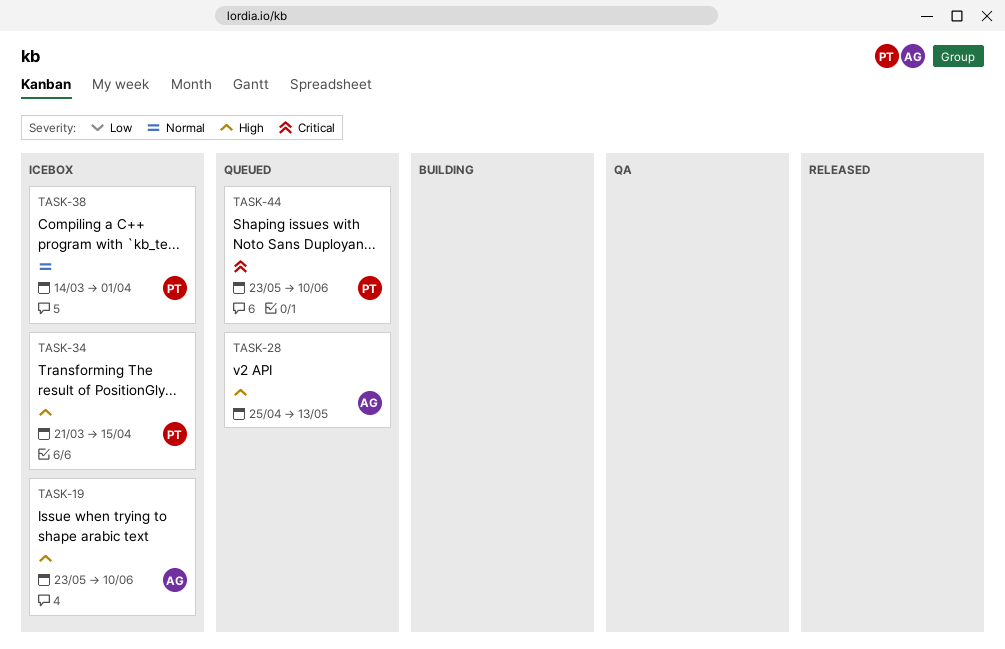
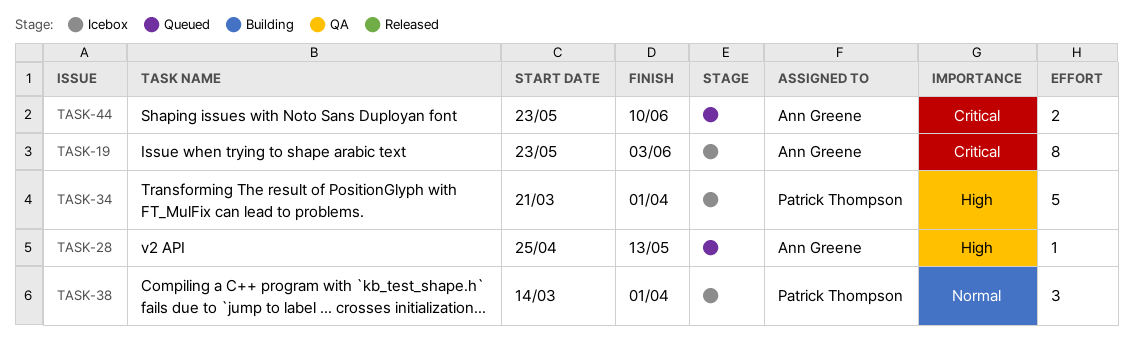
TASK-19, priority: High -> Critical
TASK-19, due: Jun 10 -> Jun 3
TASK-34, due: Apr 15 -> Apr 1
TASK-44, owner: Patrick Thompson -> Ann Greene

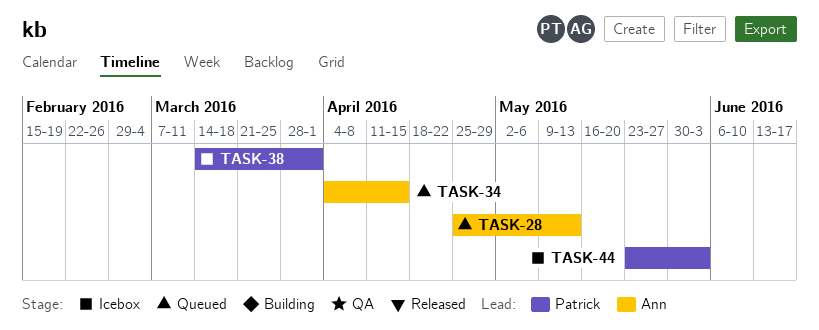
TASK-19: present -> none
TASK-34, status: Icebox -> Queued
TASK-34, owner: Patrick Thompson -> Ann Greene
TASK-34, start: Mar 21 -> Apr 4
TASK-34, due: Apr 1 -> Apr 15
TASK-44, status: Queued -> Icebox
TASK-44, owner: Ann Greene -> Patrick Thompson
TASK-44, due: Jun 10 -> Jun 3

